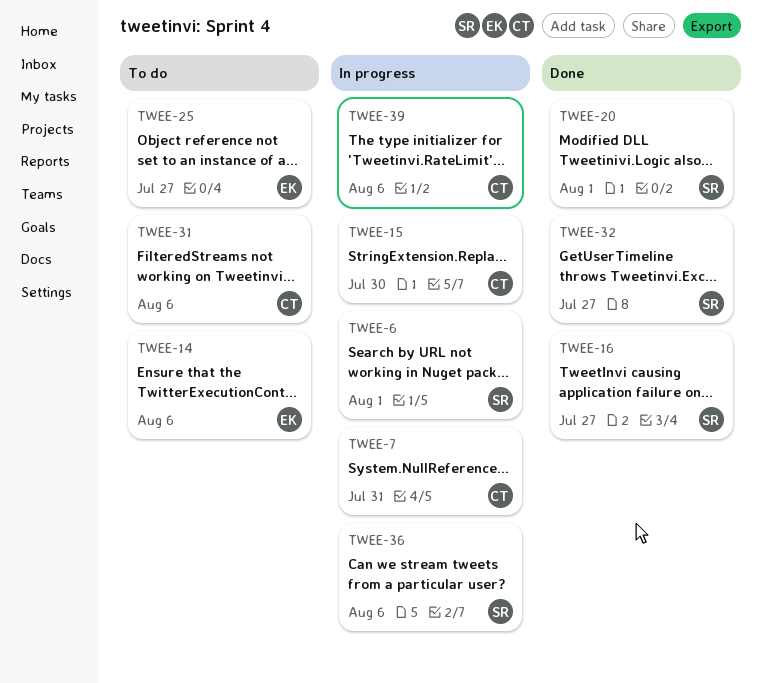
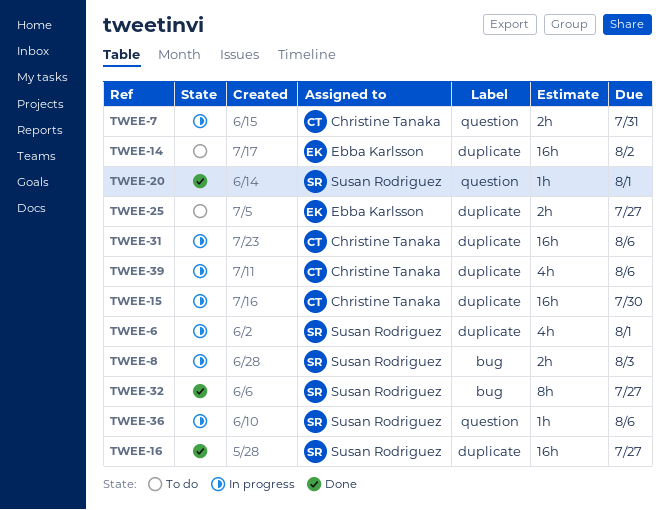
TWEE-8: none -> present
TWEE-14, due: Aug 6 -> Aug 2
TWEE-31, status: To do -> In progress

